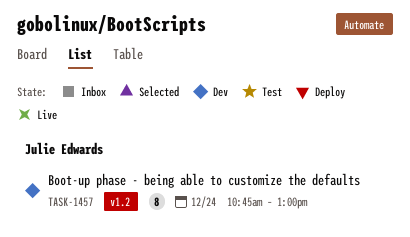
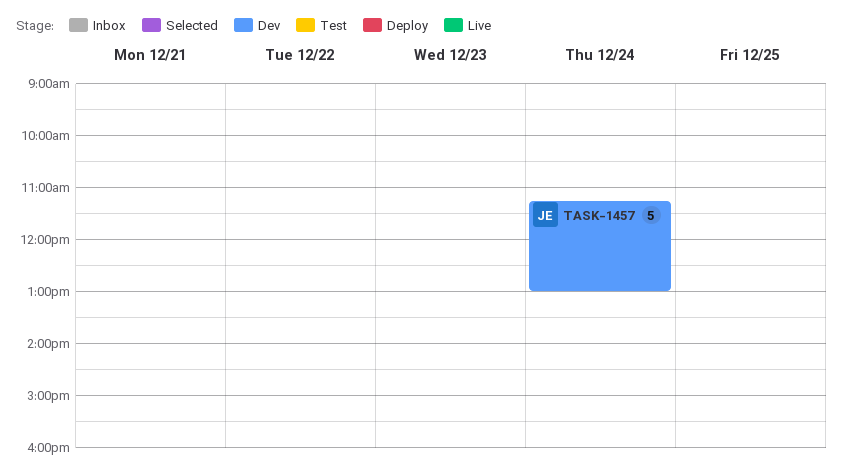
TASK-1457, estimate: 8 -> 5
TASK-1457, begins: 10:45 -> 11:15

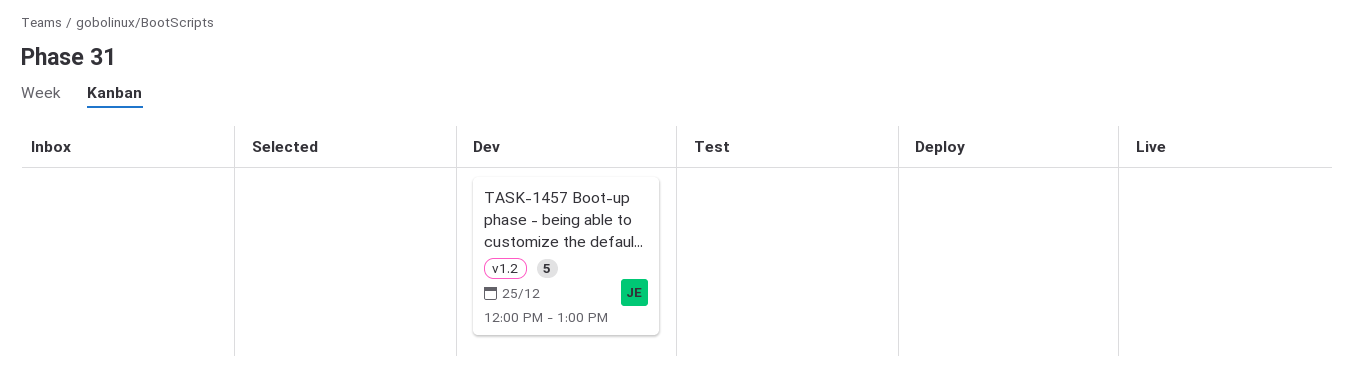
TASK-1457, day: Dec 24 -> Dec 25
TASK-1457, begins: 11:15 -> 12:00

